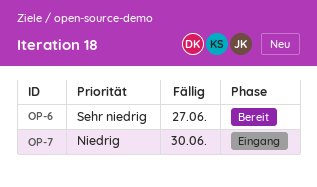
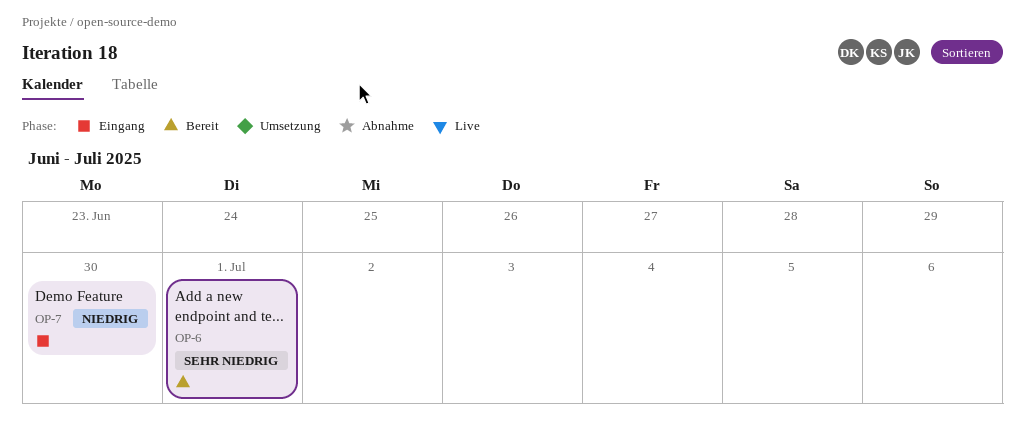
OP-6, due: Jun 27 -> Jul 1

